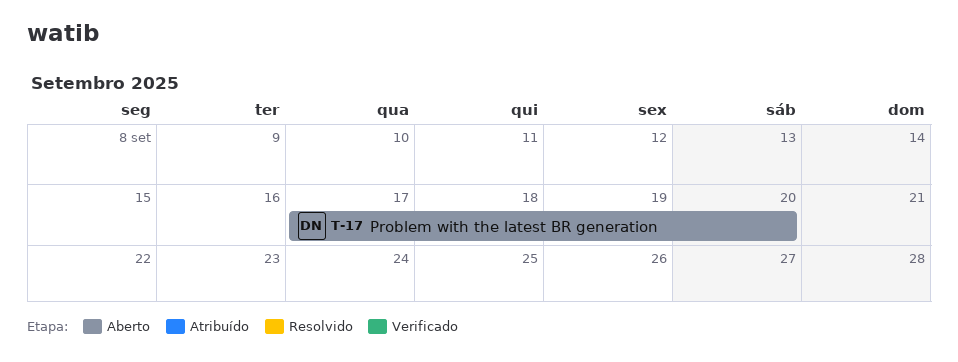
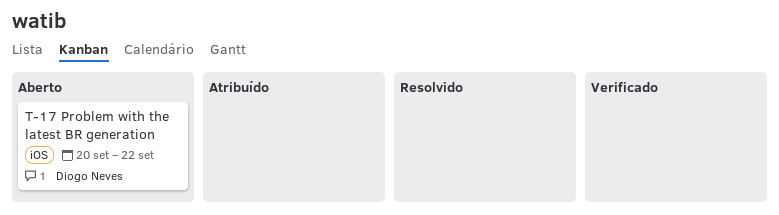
T-17, start: Sep 17 -> Sep 20
T-17, due: Sep 20 -> Sep 22

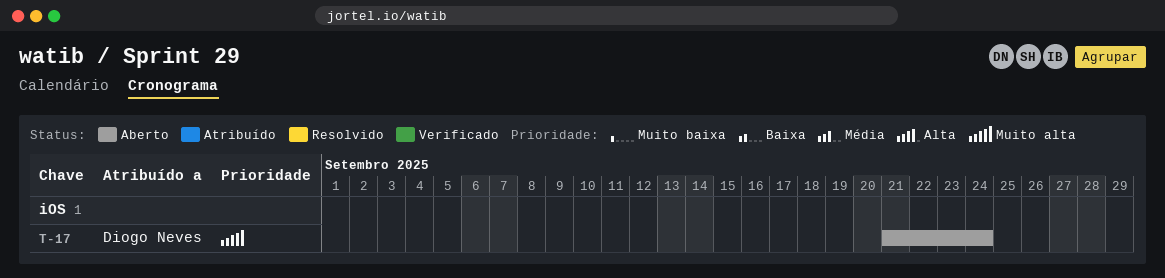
T-17, start: Sep 20 -> Sep 21
T-17, due: Sep 22 -> Sep 24

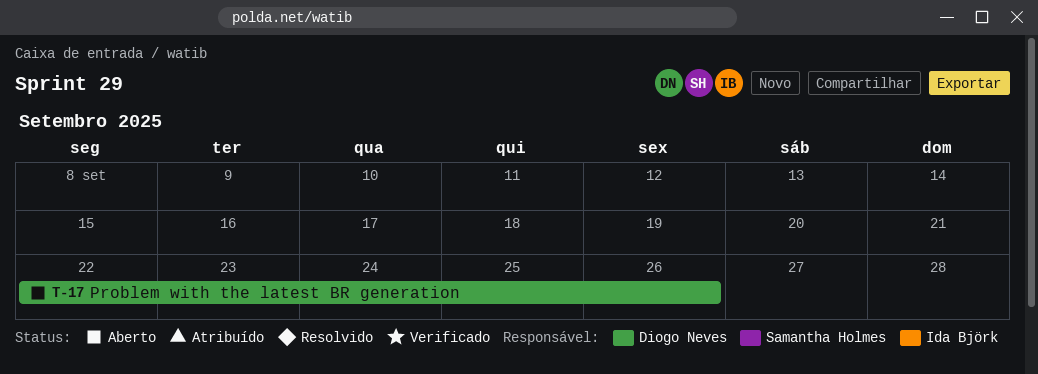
T-17, start: Sep 21 -> Sep 22
T-17, due: Sep 24 -> Sep 26

